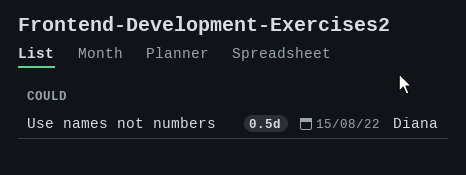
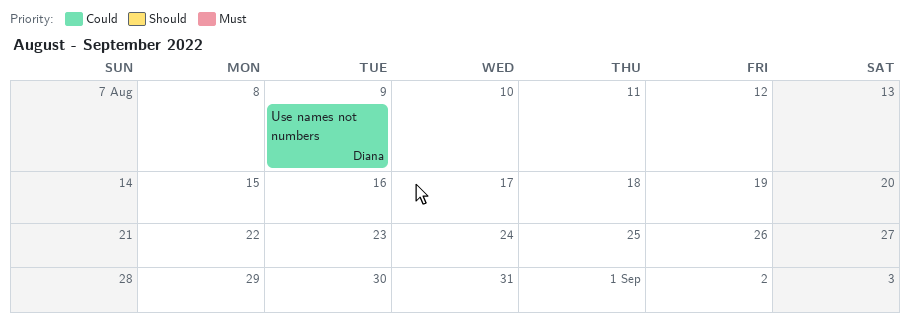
Use names not numbers, due: Aug 15 -> Aug 9

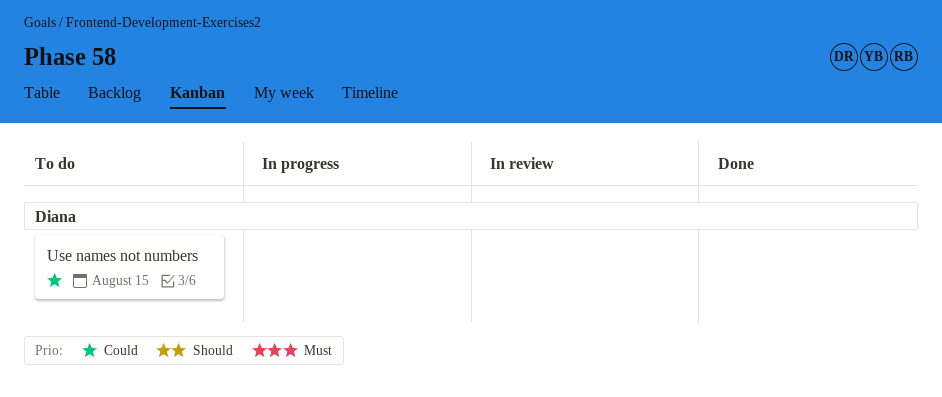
Use names not numbers, due: Aug 9 -> Aug 15

